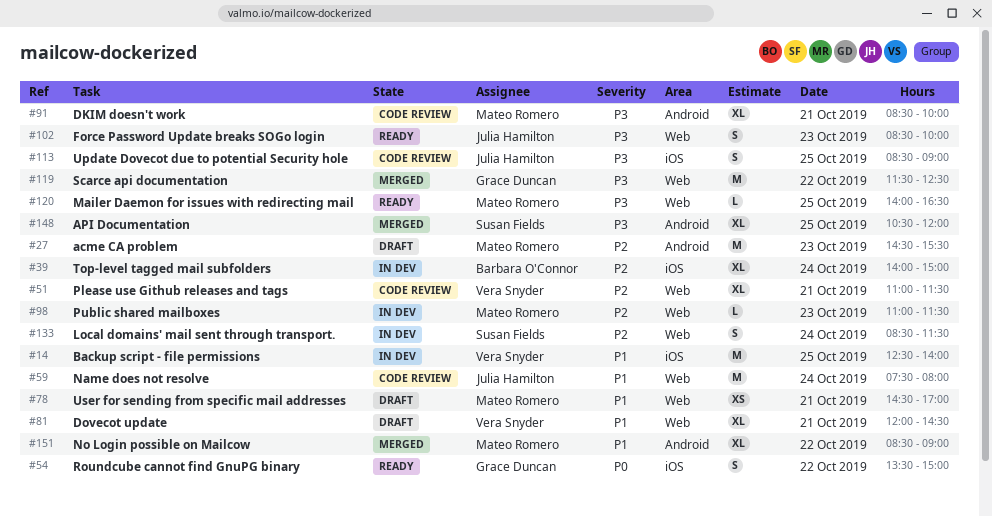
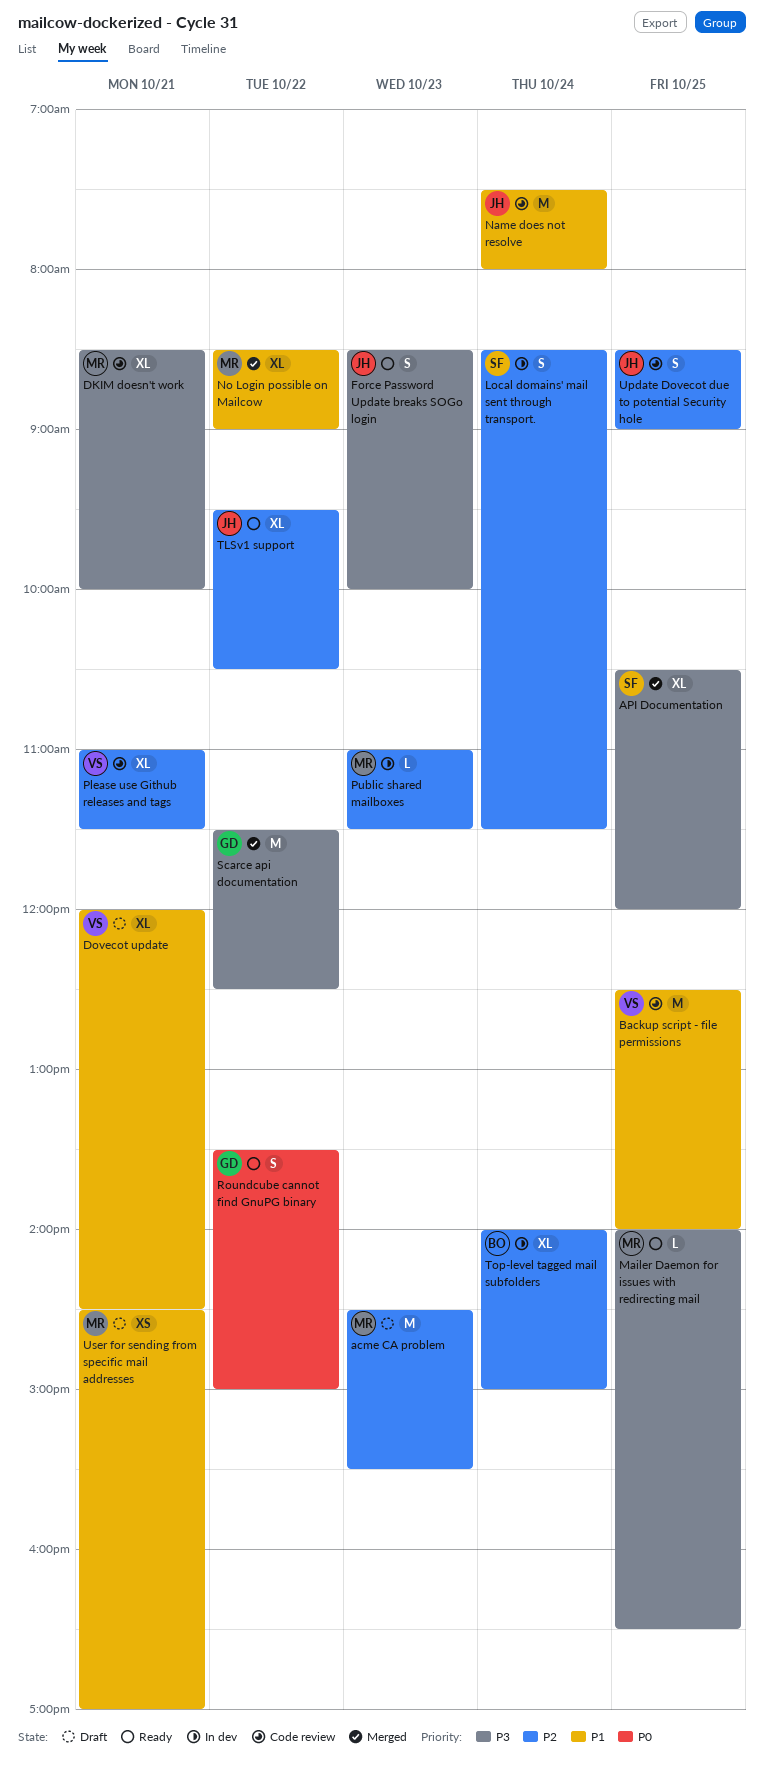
Backup script - file permissions, status: In dev -> Code review
TLSv1 support: none -> present
Update Dovecot due to potential Security hole, priority: P3 -> P2

